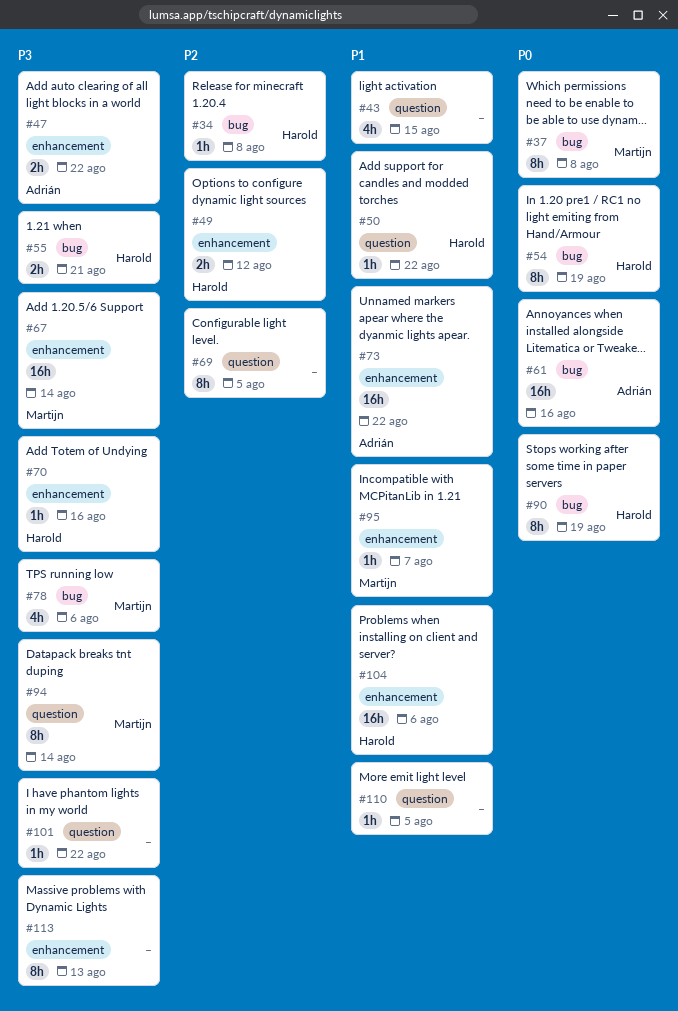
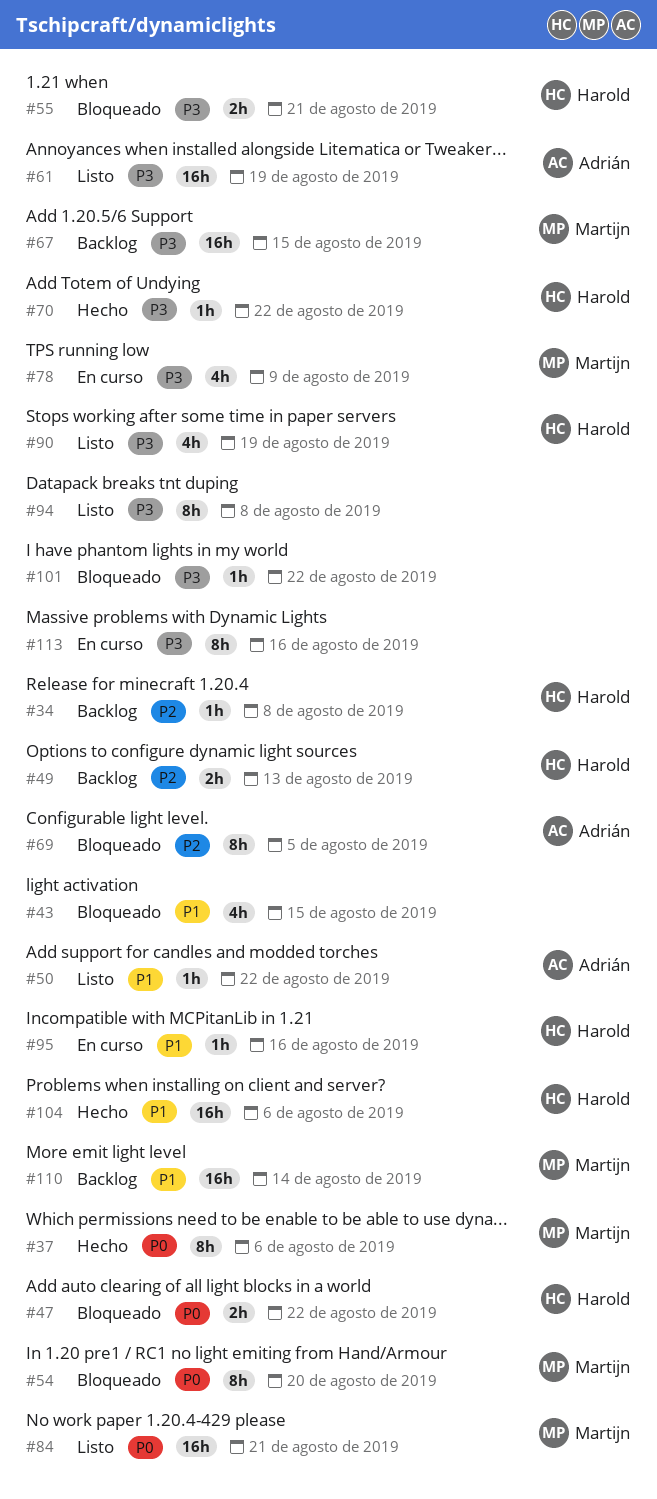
#37, due: Aug 8 -> Aug 6
#47, owner: Adrián -> Harold
#47, priority: P3 -> P0
#49, due: Aug 12 -> Aug 13
#50, owner: Harold -> Adrián
#54, owner: Harold -> Martijn
#54, due: Aug 19 -> Aug 20
#61, priority: P0 -> P3
#61, due: Aug 16 -> Aug 19
#67, due: Aug 14 -> Aug 15
#69, owner: none -> Adrián
#70, due: Aug 16 -> Aug 22
#73: present -> none
#78, due: Aug 6 -> Aug 9
#84: none -> present
#90, priority: P0 -> P3
#90, estimate: 8h -> 4h
#94, owner: Martijn -> none
#94, due: Aug 14 -> Aug 8
#95, owner: Martijn -> Harold
#95, due: Aug 7 -> Aug 16
#110, owner: none -> Martijn
#110, estimate: 1h -> 16h
#110, due: Aug 5 -> Aug 14
#113, due: Aug 13 -> Aug 16

